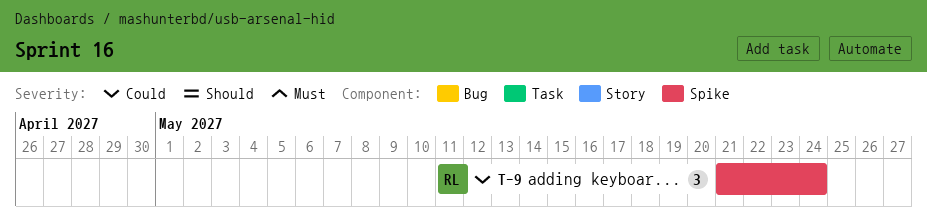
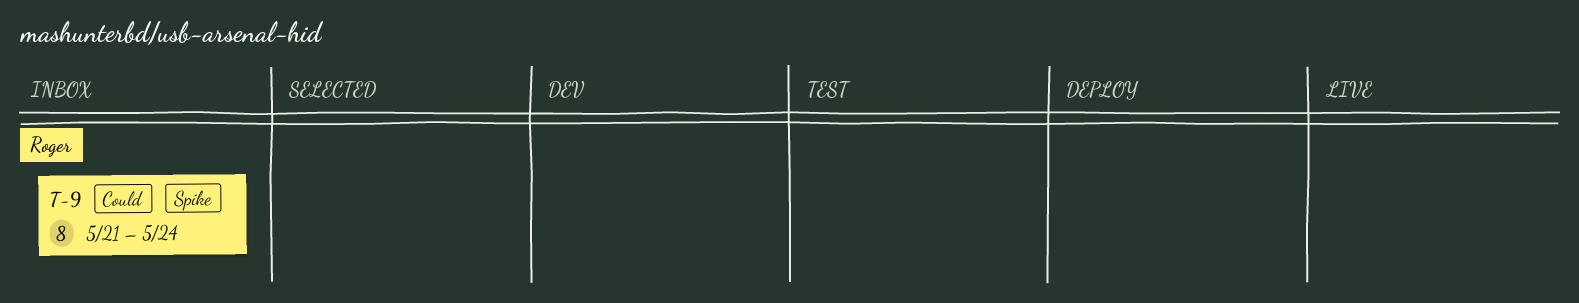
T-9, estimate: 3 -> 8

